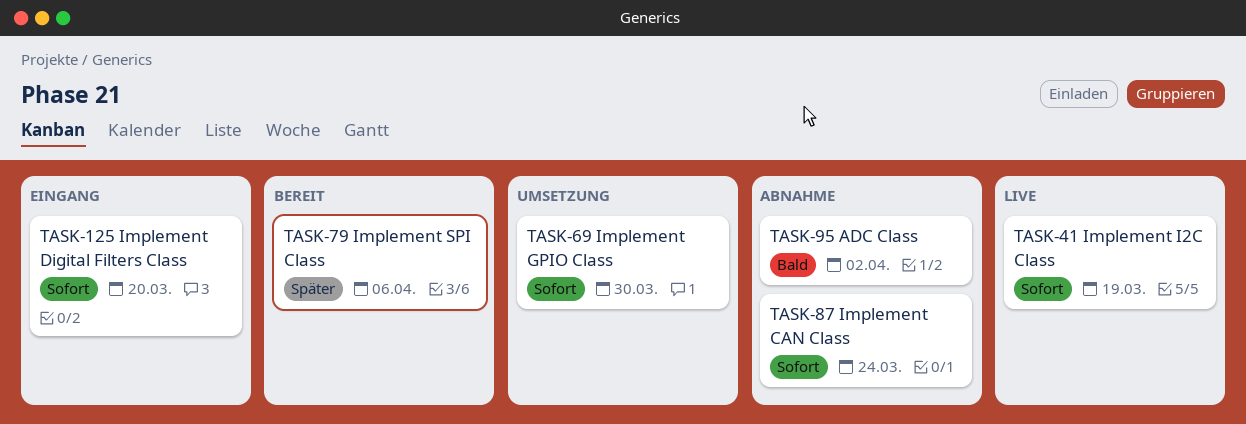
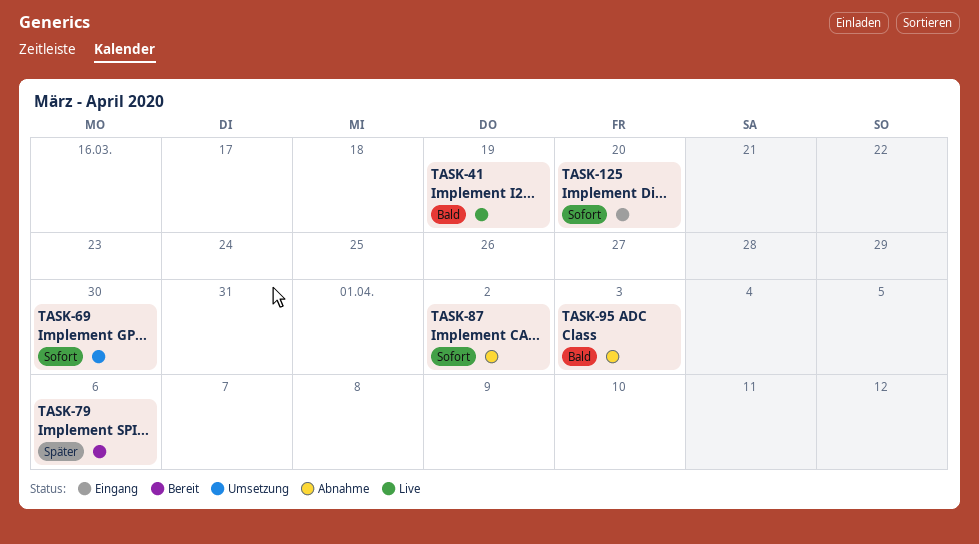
TASK-41, priority: Sofort -> Bald
TASK-87, due: Mar 24 -> Apr 2
TASK-95, due: Apr 2 -> Apr 3

